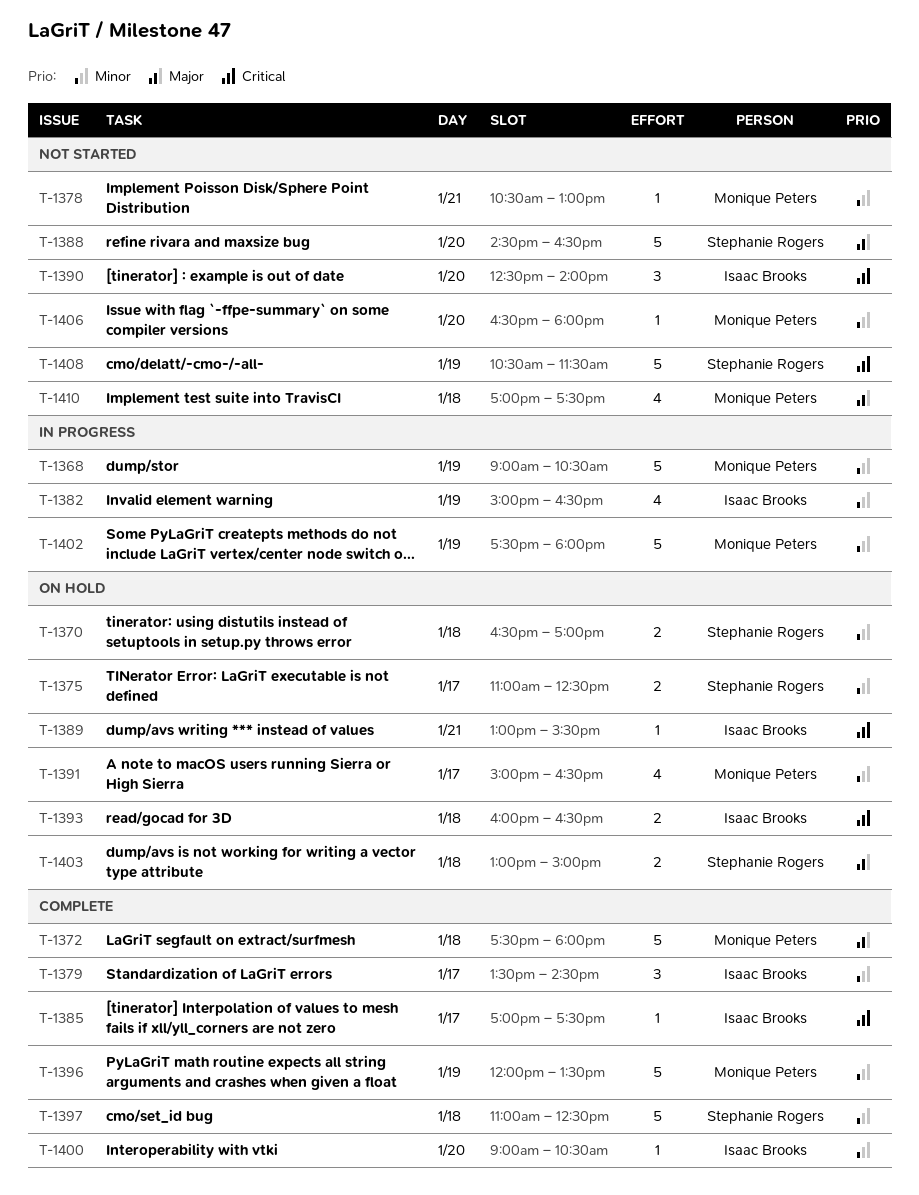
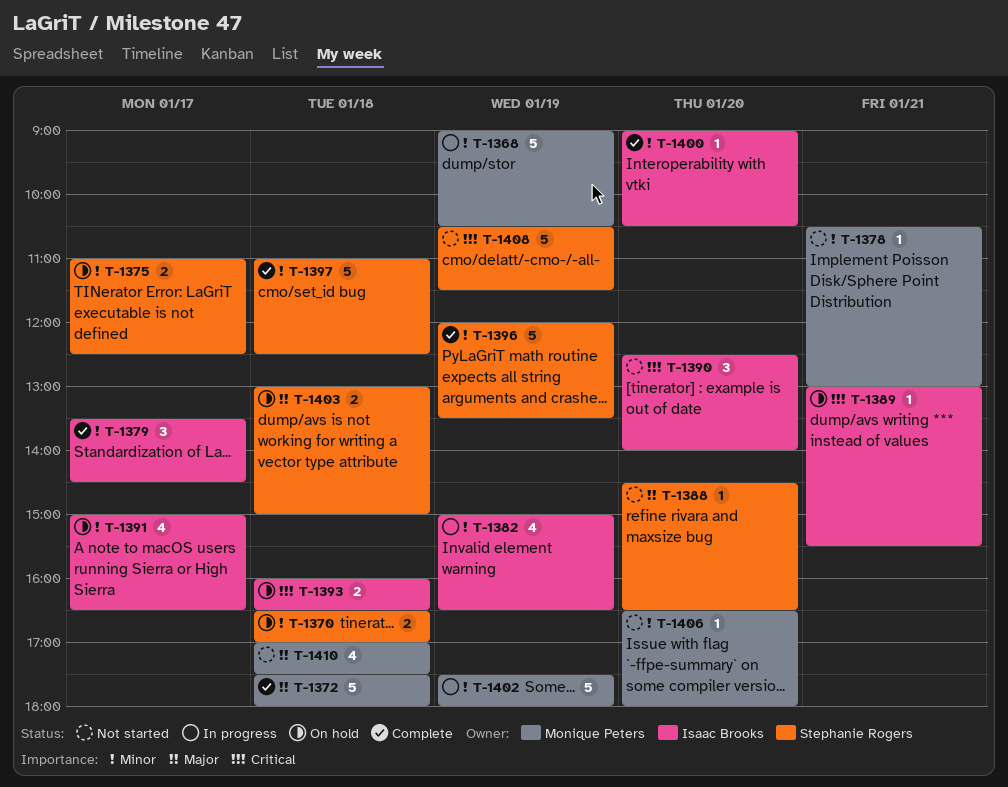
T-1385: present -> none
T-1388, estimate: 5 -> 1
T-1391, owner: Monique Peters -> Isaac Brooks
T-1396, owner: Monique Peters -> Stephanie Rogers

